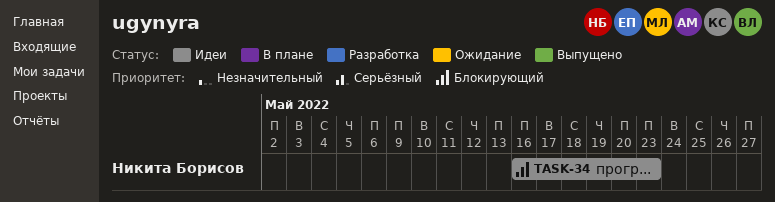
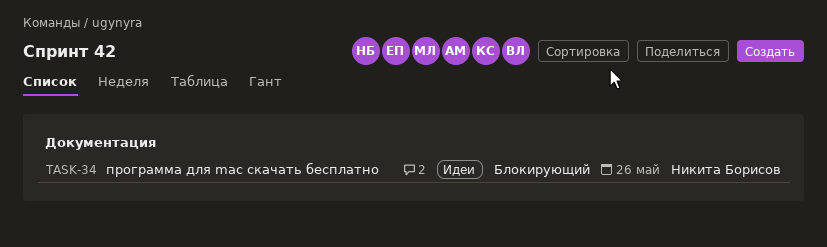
TASK-34, due: May 23 -> May 26

